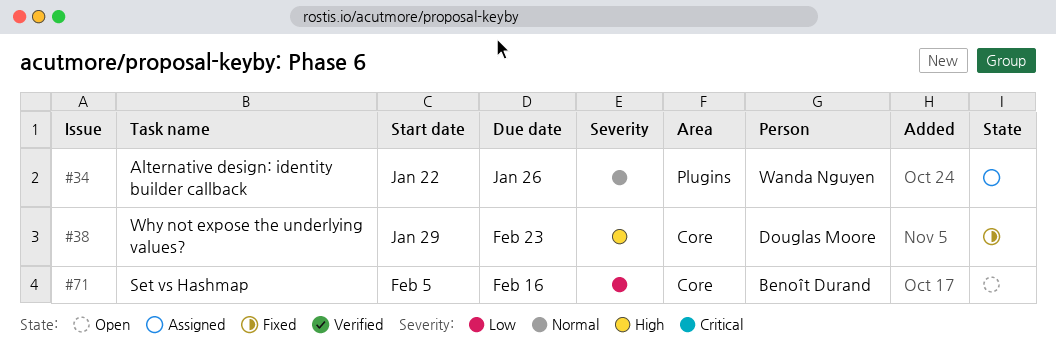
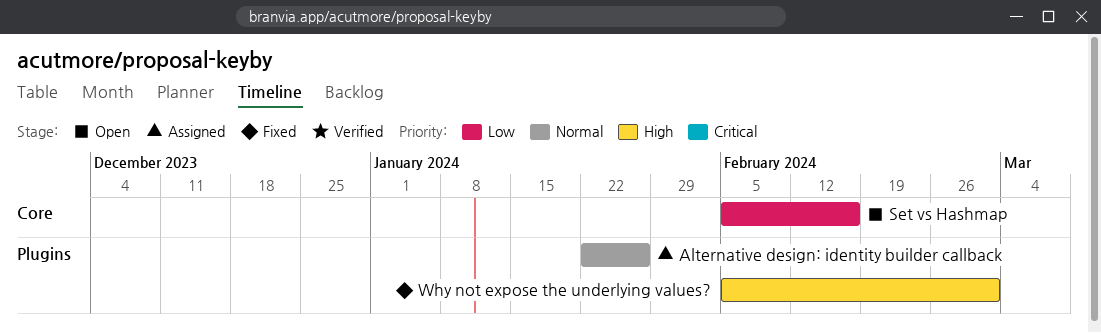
Why not expose the underlying values?, label: Core -> Plugins
Why not expose the underlying values?, start: Jan 29 -> Feb 5
Why not expose the underlying values?, due: Feb 23 -> Mar 1

